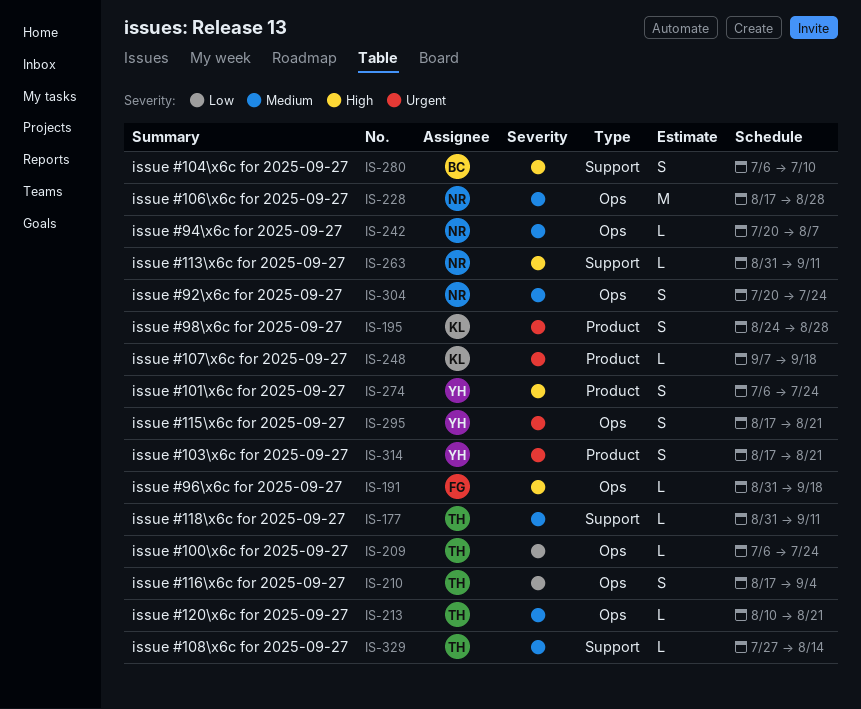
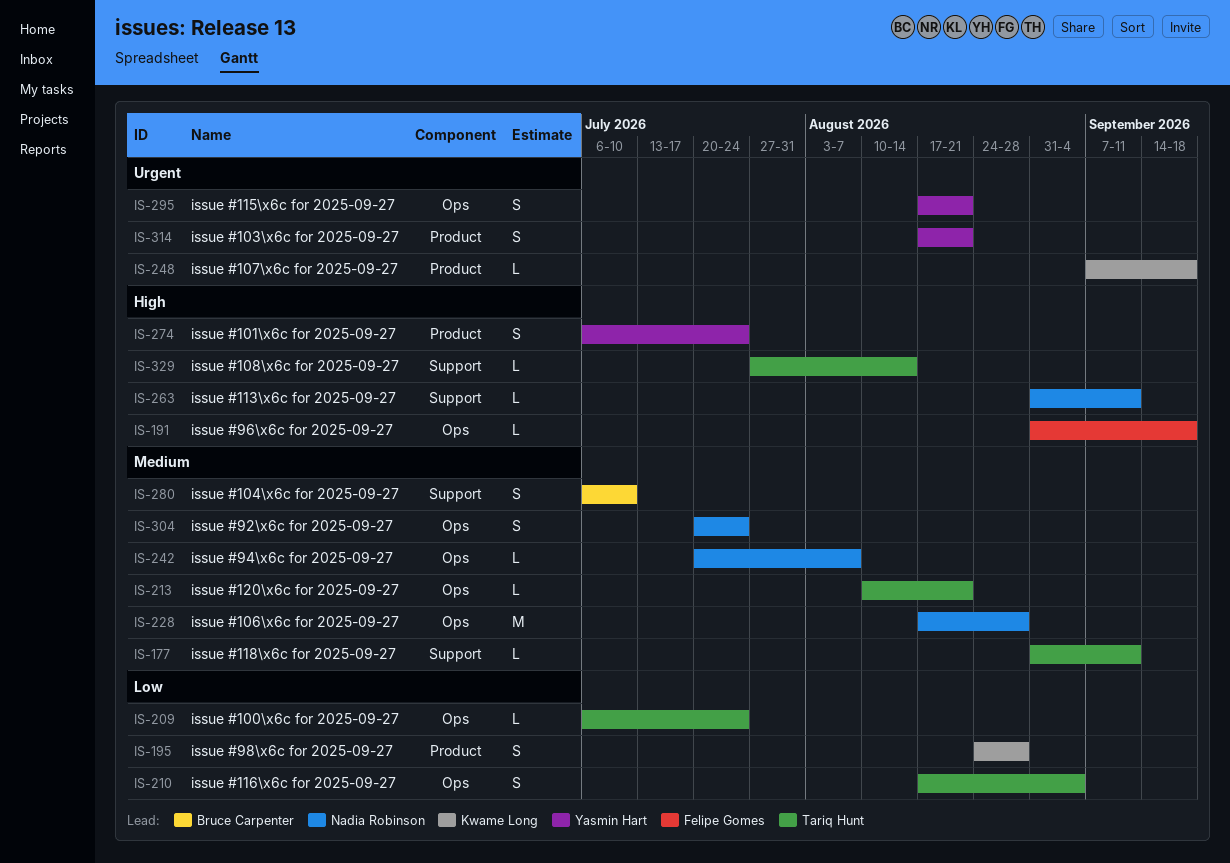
IS-195, priority: Urgent -> Low
IS-280, priority: High -> Medium
IS-329, priority: Medium -> High

